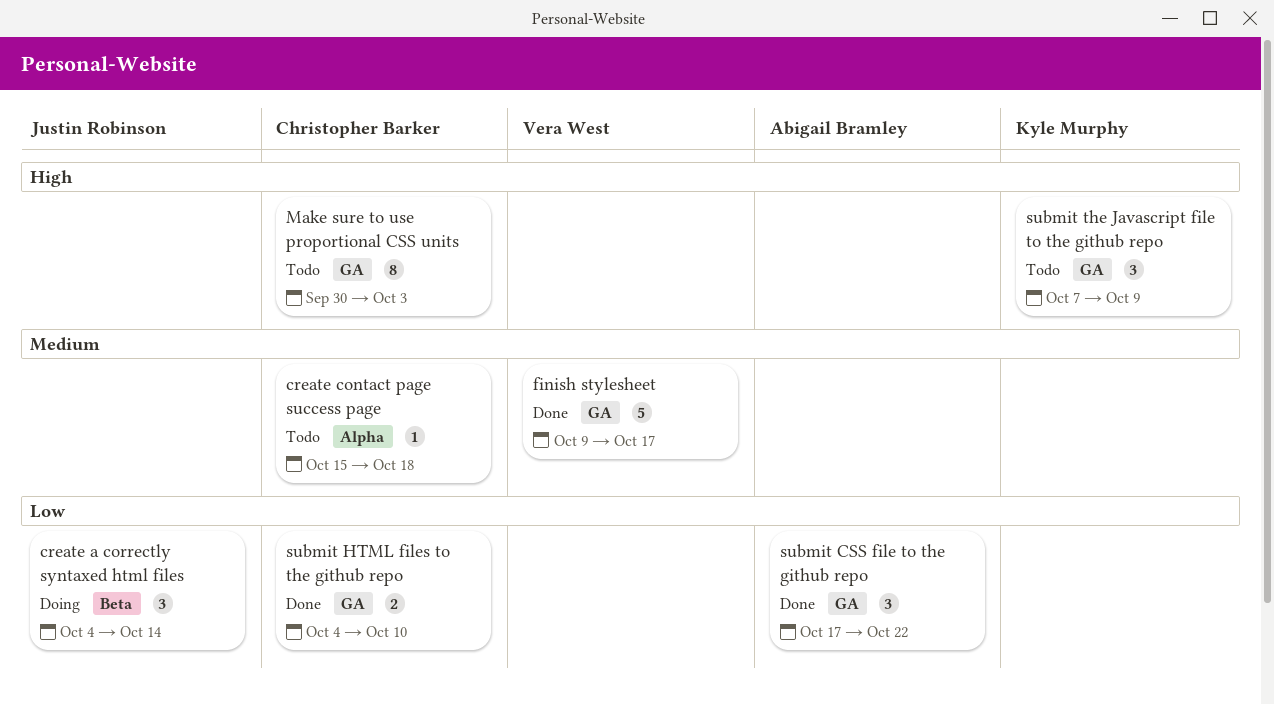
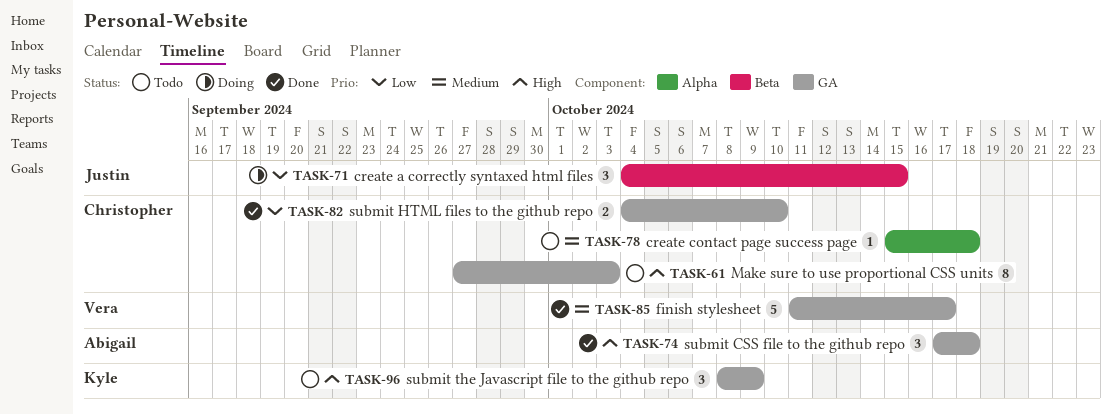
create a correctly syntaxed html files, due: Oct 14 -> Oct 15
finish stylesheet, start: Oct 9 -> Oct 11
Make sure to use proportional CSS units, start: Sep 30 -> Sep 27
submit CSS file to the github repo, priority: Low -> High
submit CSS file to the github repo, due: Oct 22 -> Oct 18
submit the Javascript file to the github repo, start: Oct 7 -> Oct 8

